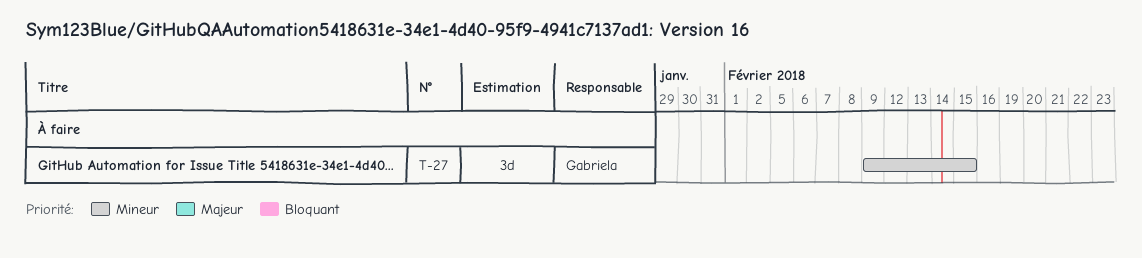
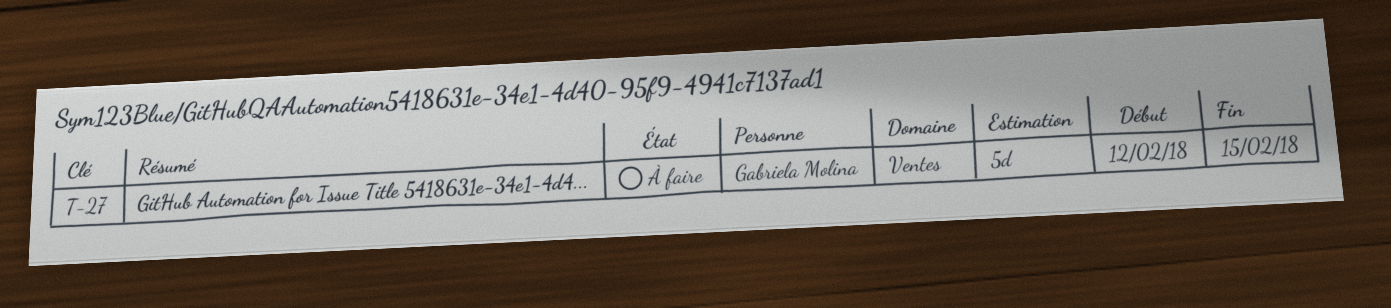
T-27, estimate: 3d -> 5d
T-27, start: Feb 9 -> Feb 12

